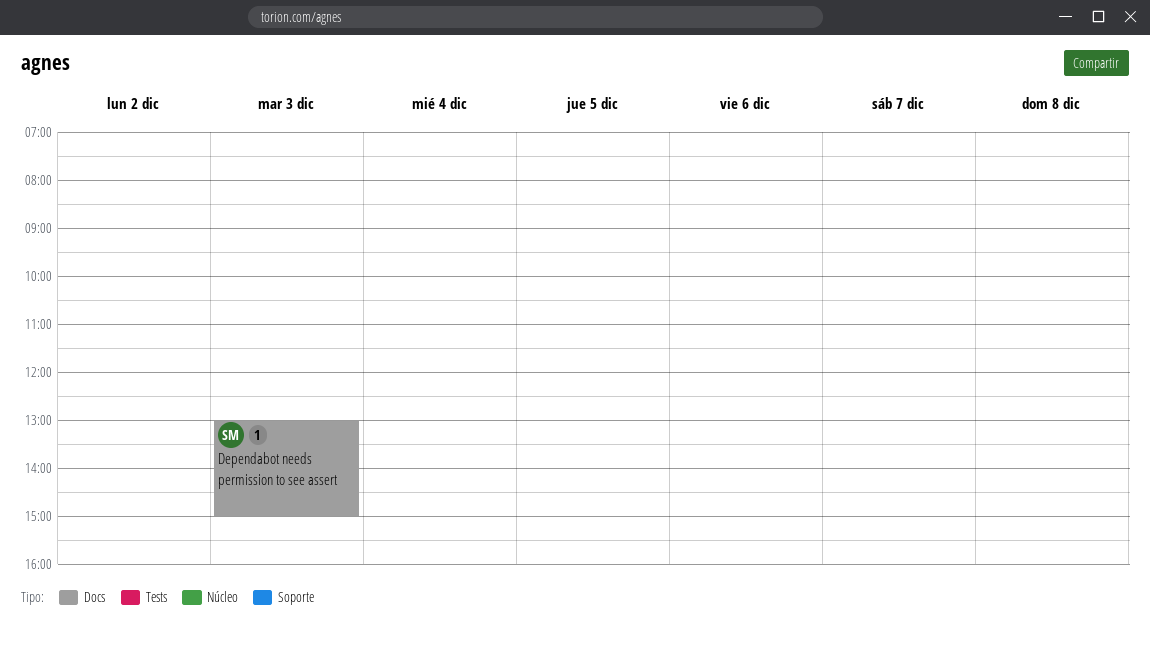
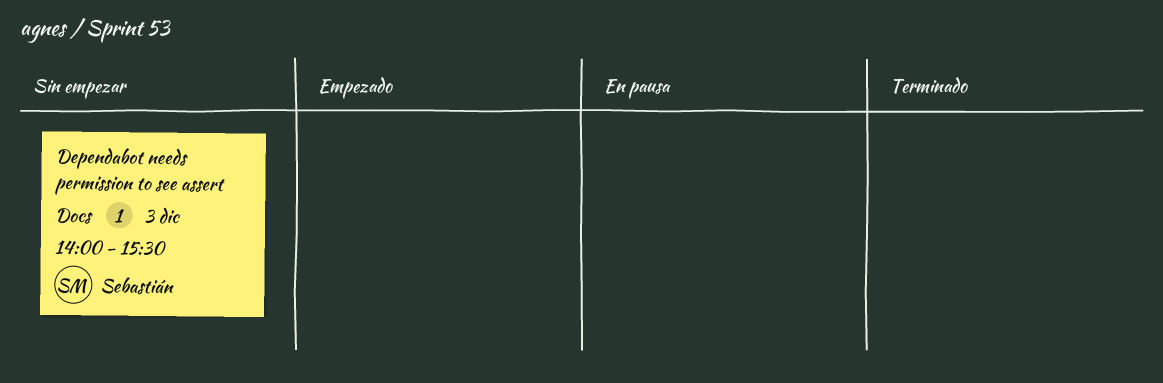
Dependabot needs permission to see assert, begins: 13:00 -> 14:00
Dependabot needs permission to see assert, ends: 15:00 -> 15:30

